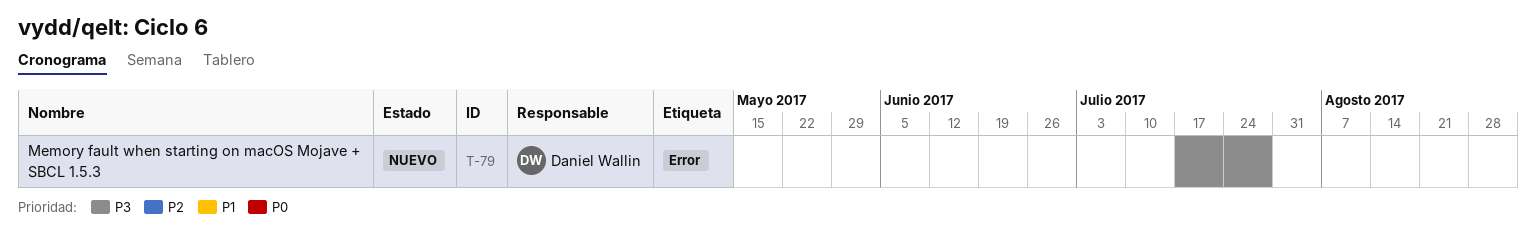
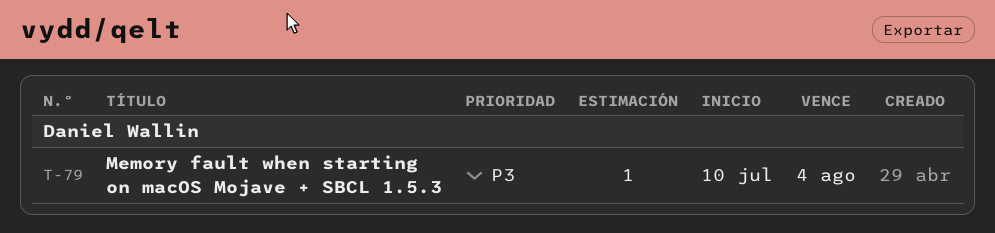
T-79, start: Jul 17 -> Jul 10
T-79, due: Jul 28 -> Aug 4

